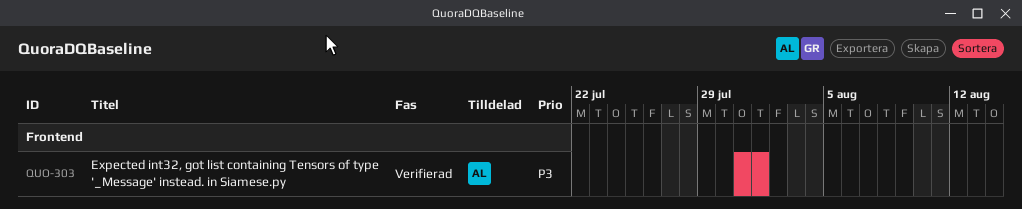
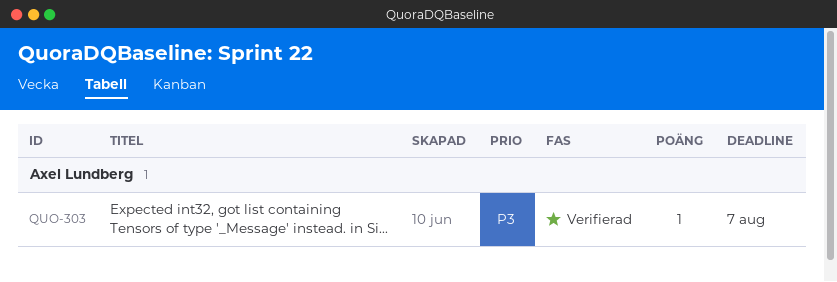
QUO-303, due: Aug 1 -> Aug 7

